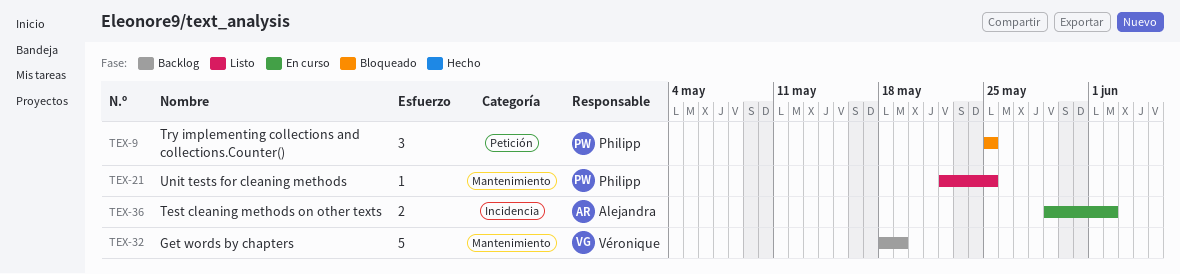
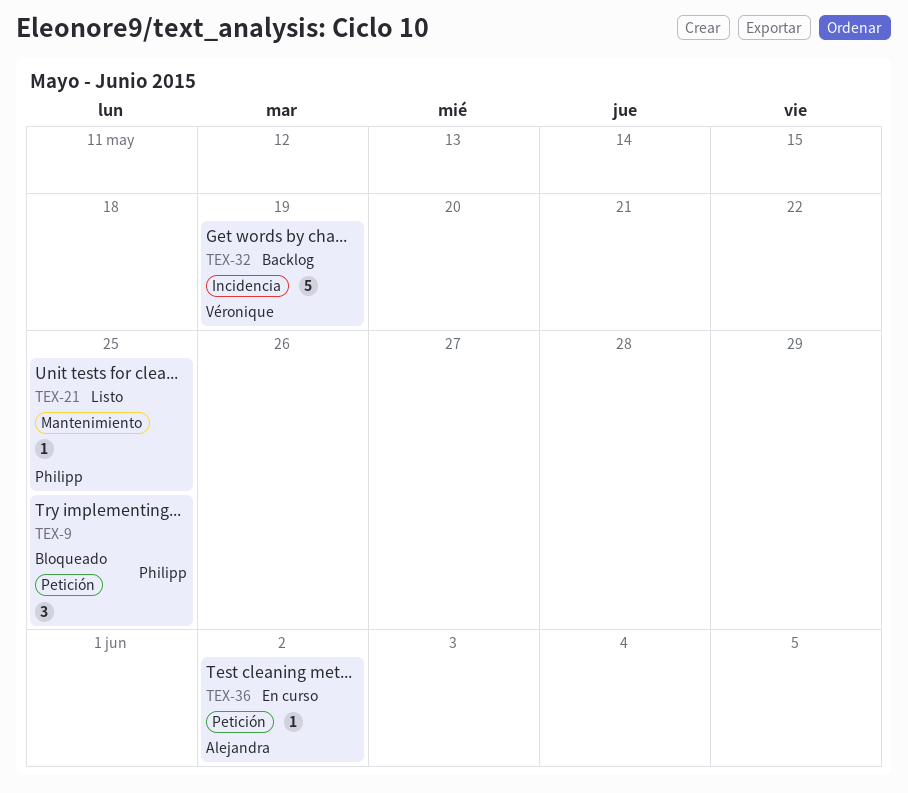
TEX-32, label: Mantenimiento -> Incidencia
TEX-36, label: Incidencia -> Petición
TEX-36, estimate: 2 -> 1

